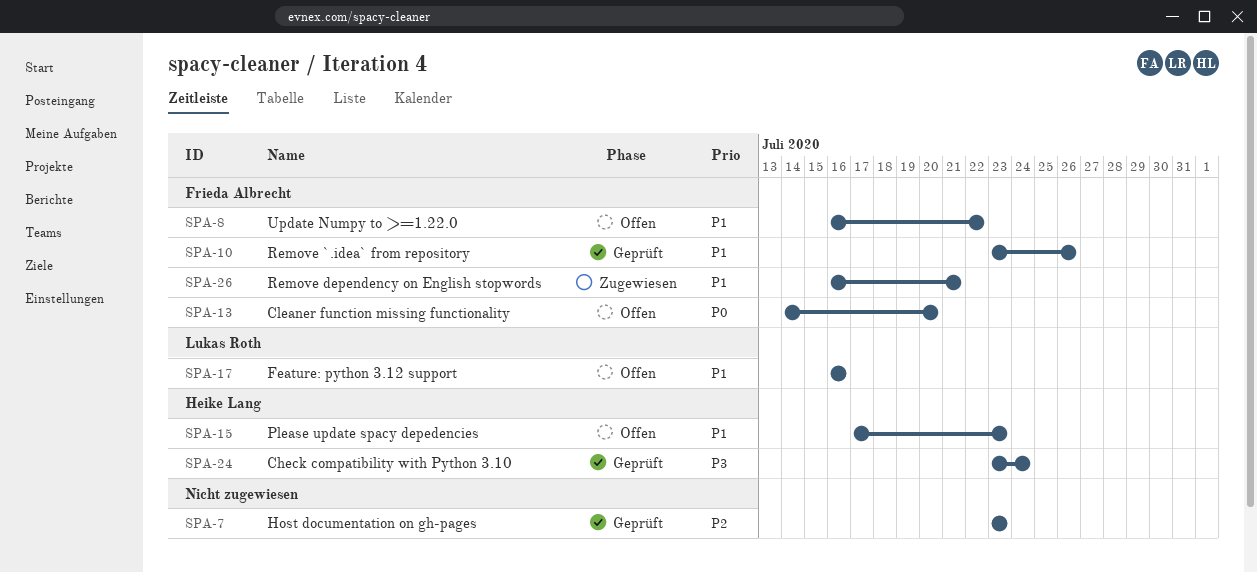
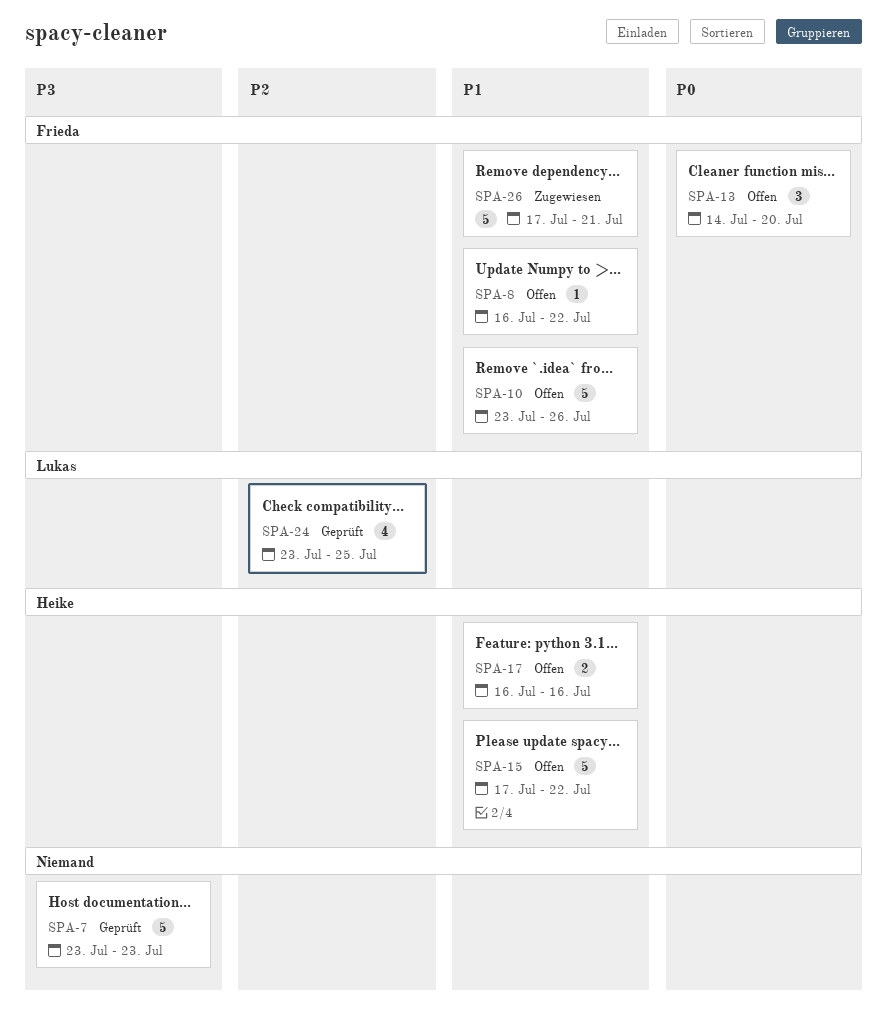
SPA-7, priority: P2 -> P3
SPA-10, status: Geprüft -> Offen
SPA-15, due: Jul 23 -> Jul 22
SPA-17, owner: Lukas Roth -> Heike Lang
SPA-24, owner: Heike Lang -> Lukas Roth
SPA-24, priority: P3 -> P2
SPA-24, due: Jul 24 -> Jul 25
SPA-26, start: Jul 16 -> Jul 17

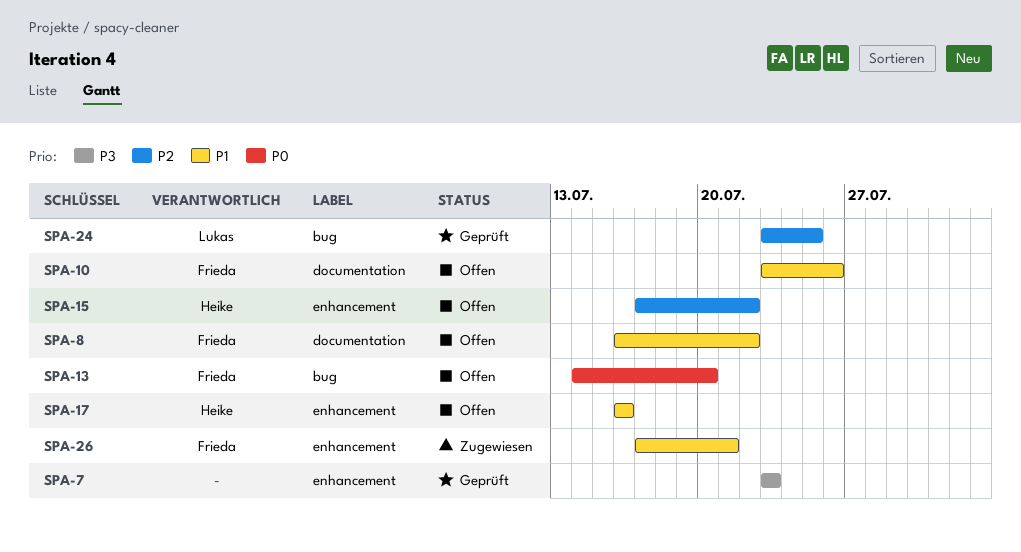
SPA-15, priority: P1 -> P2

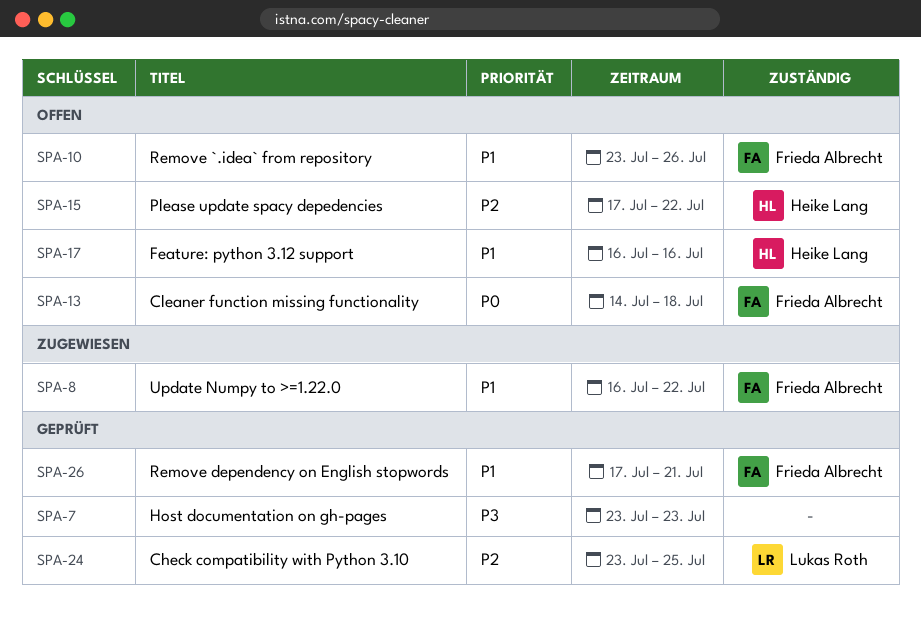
SPA-8, status: Offen -> Zugewiesen
SPA-13, due: Jul 20 -> Jul 18
SPA-26, status: Zugewiesen -> Geprüft

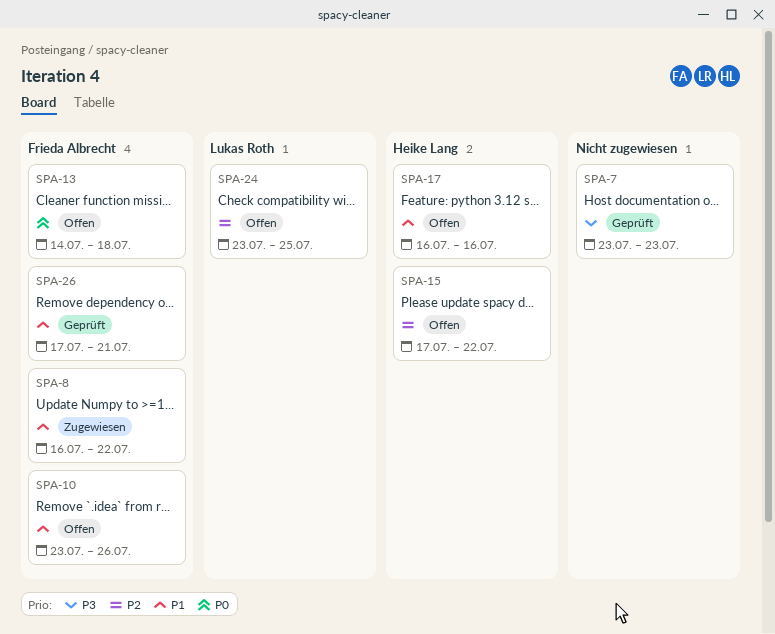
SPA-24, status: Geprüft -> Offen

